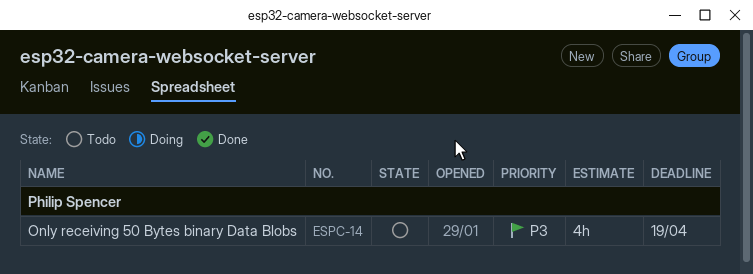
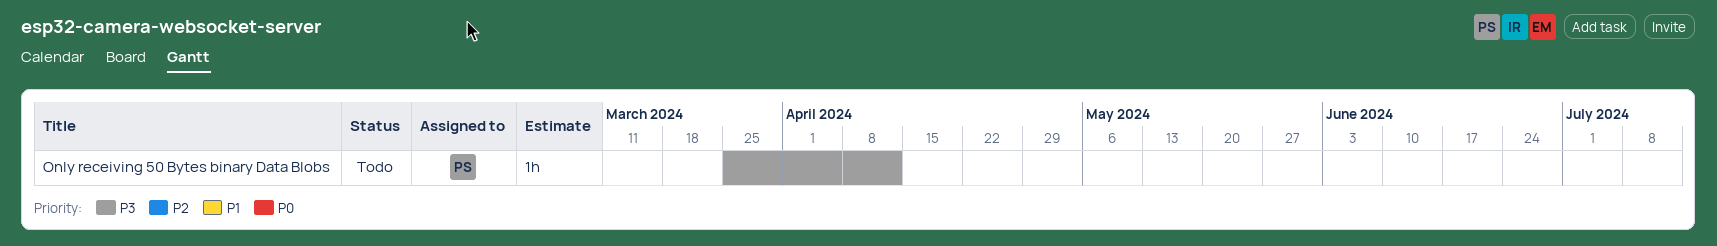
Only receiving 50 Bytes binary Data Blobs, estimate: 4h -> 1h
Only receiving 50 Bytes binary Data Blobs, due: Apr 19 -> Apr 12

